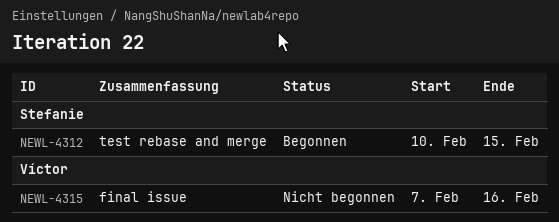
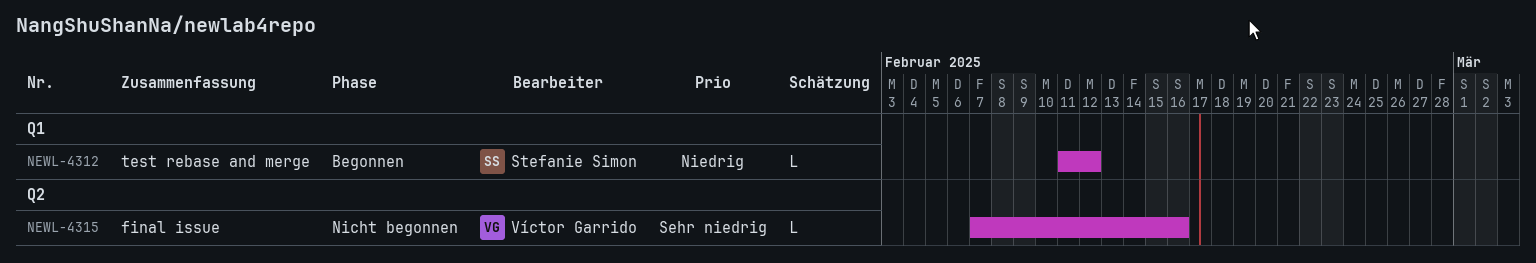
NEWL-4312, start: Feb 10 -> Feb 11
NEWL-4312, due: Feb 15 -> Feb 12

